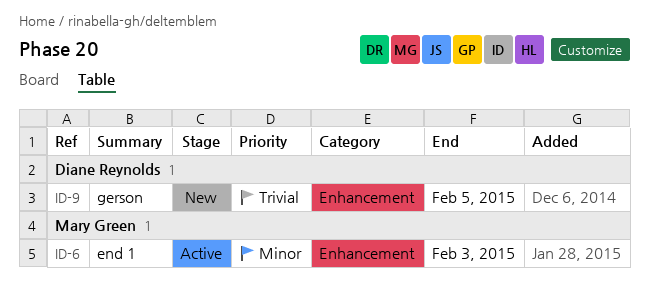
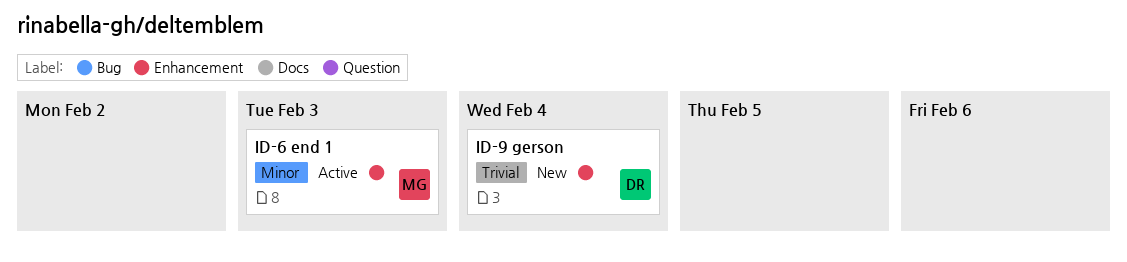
ID-9, due: Feb 5 -> Feb 4

